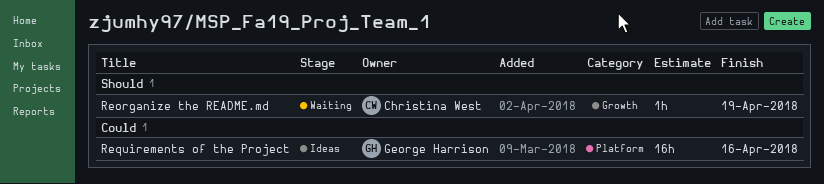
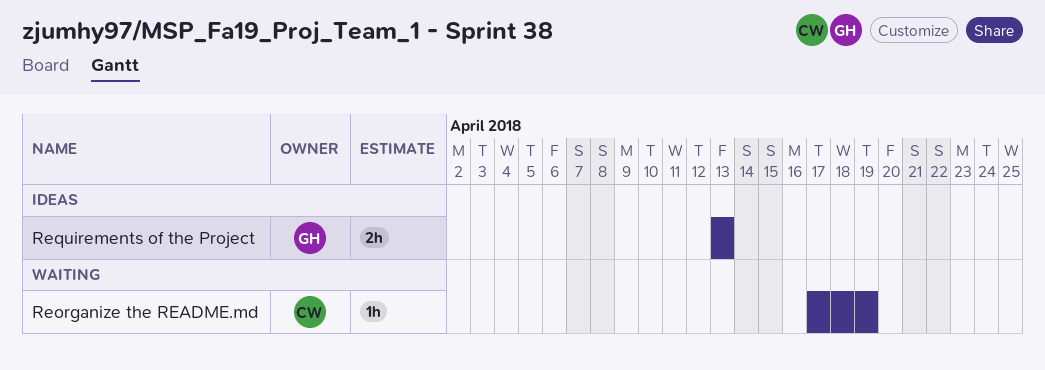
Requirements of the Project, estimate: 16h -> 2h
Requirements of the Project, due: Apr 16 -> Apr 13

